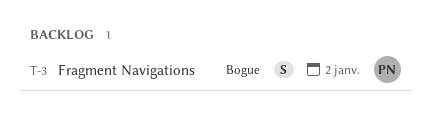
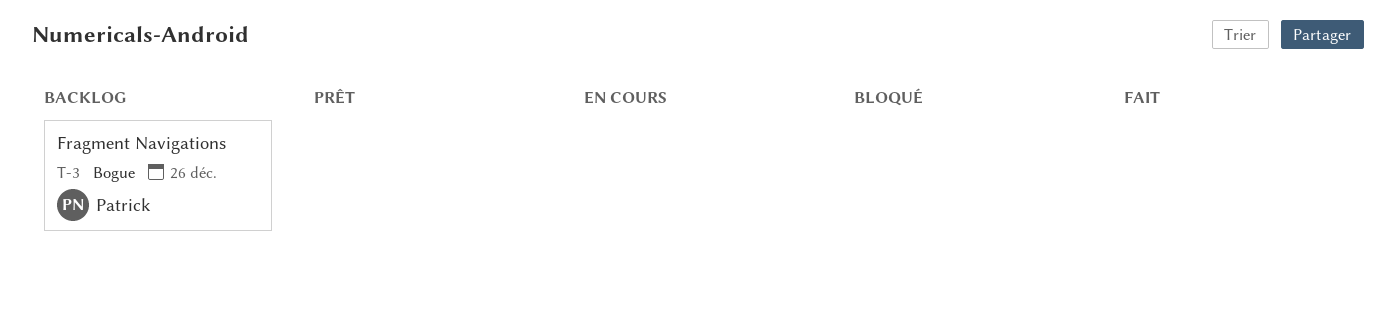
T-3, due: Jan 2 -> Dec 26

